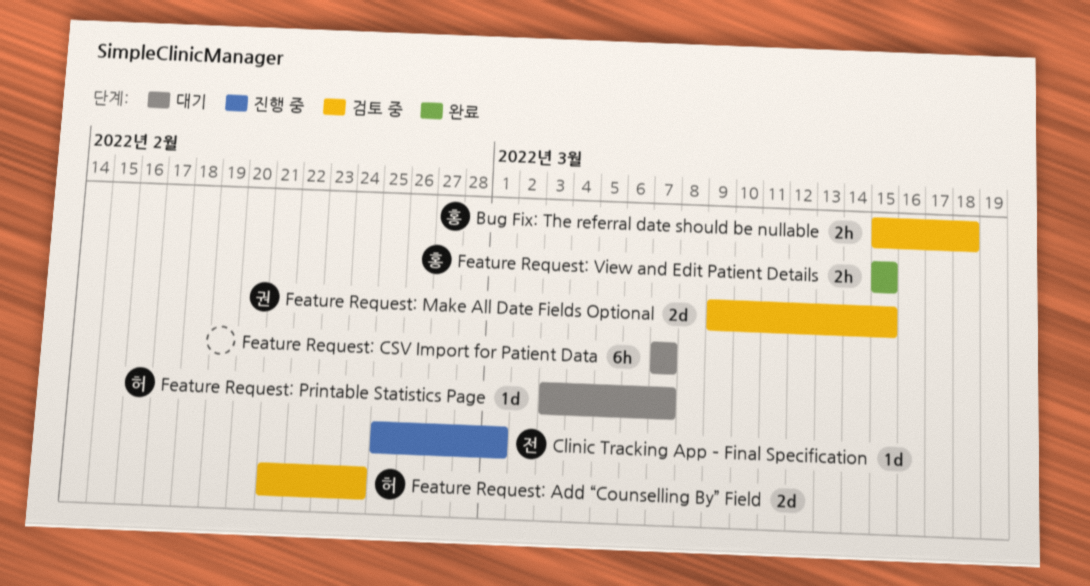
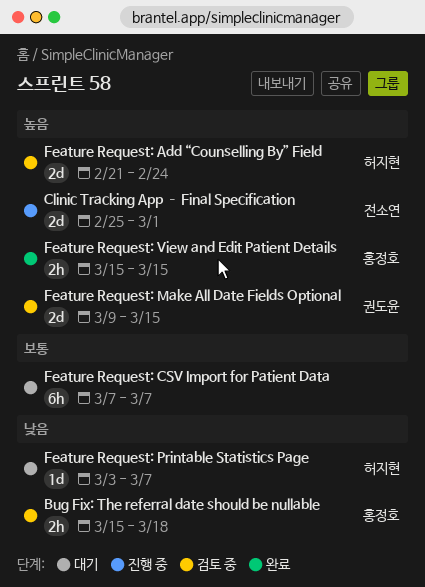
Clinic Tracking App – Final Specification, estimate: 1d -> 2d

